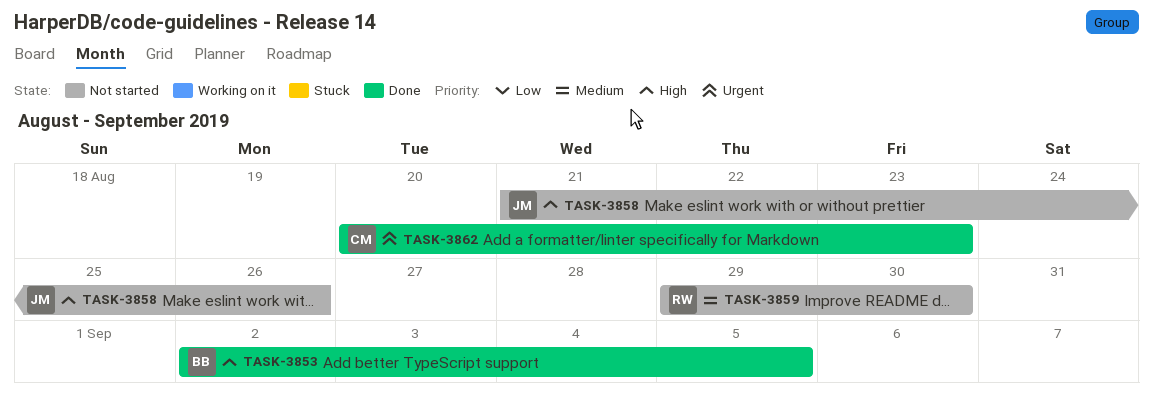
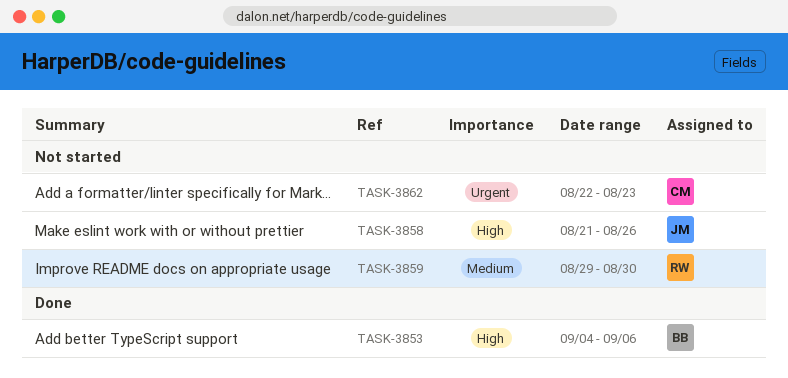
TASK-3853, start: Sep 2 -> Sep 4
TASK-3853, due: Sep 5 -> Sep 6
TASK-3862, status: Done -> Not started
TASK-3862, start: Aug 20 -> Aug 22

